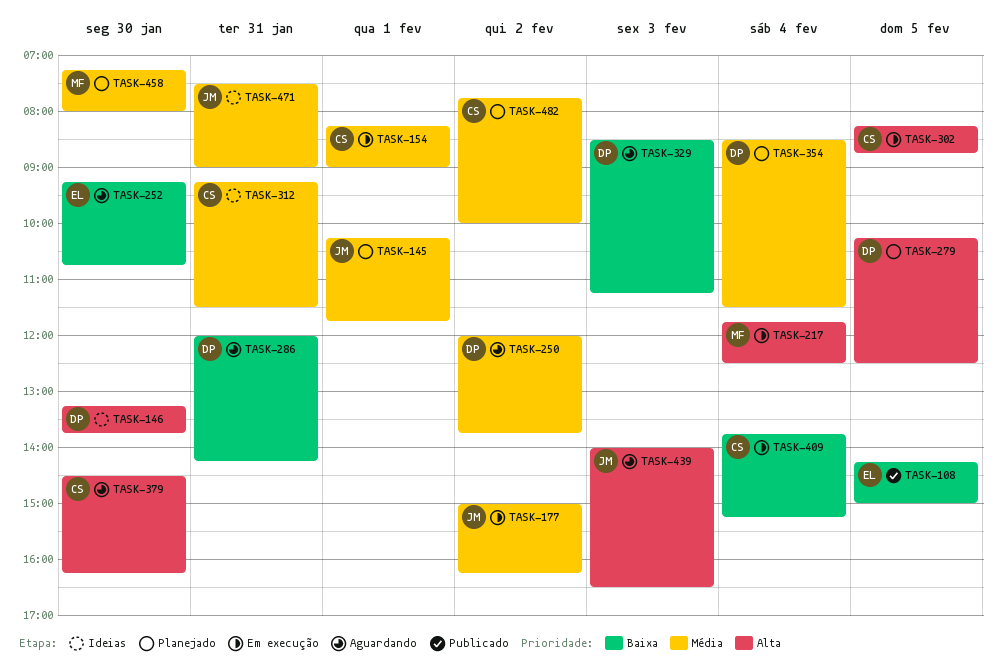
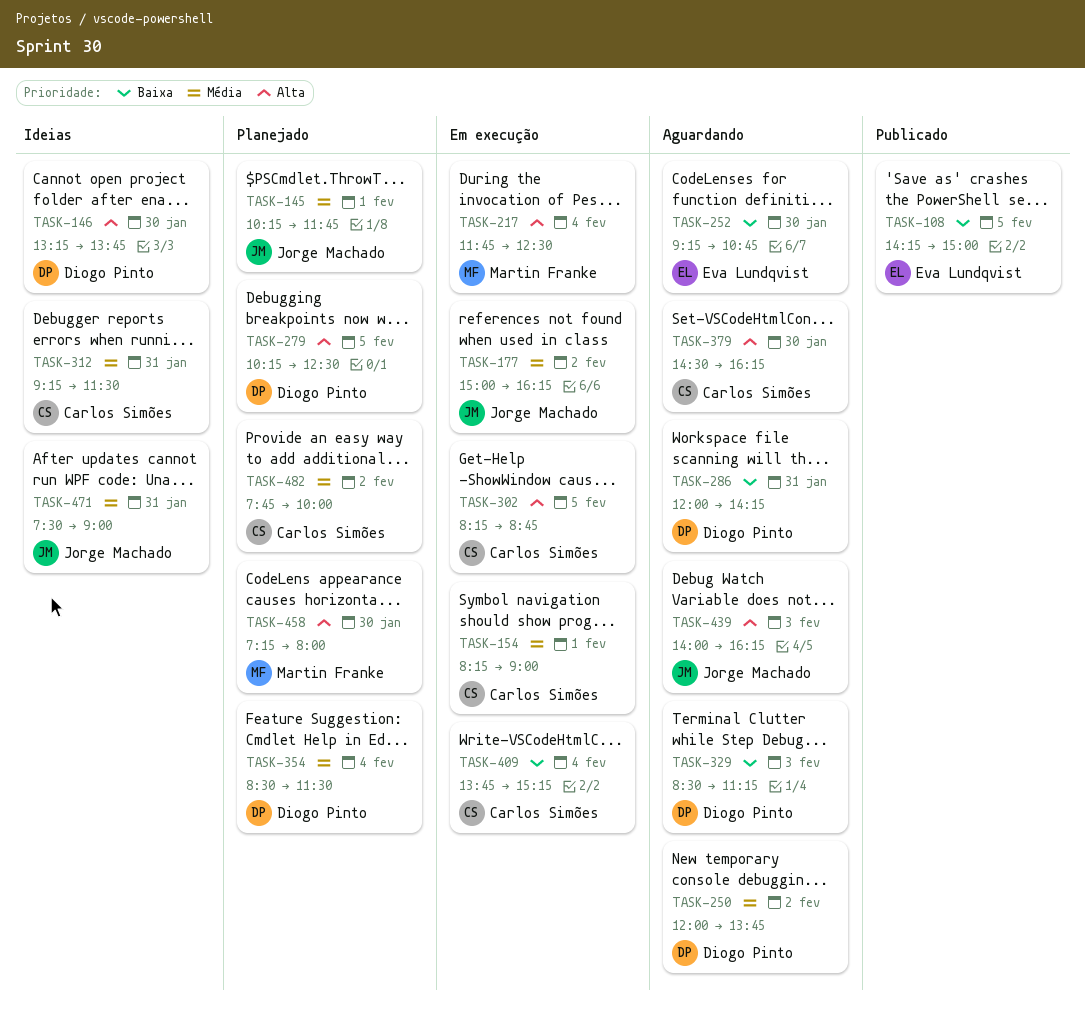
TASK-439, ends: 16:30 -> 16:15
TASK-458, priority: Média -> Alta

